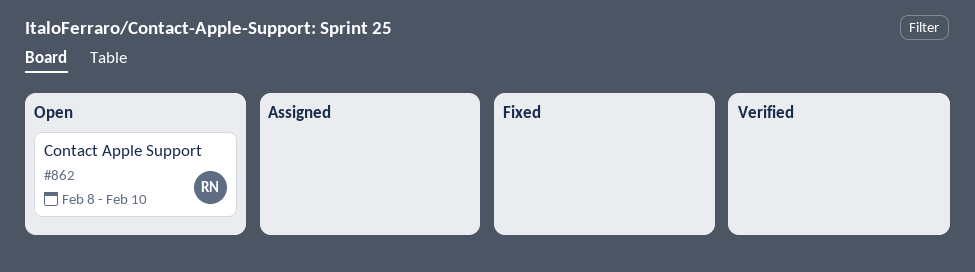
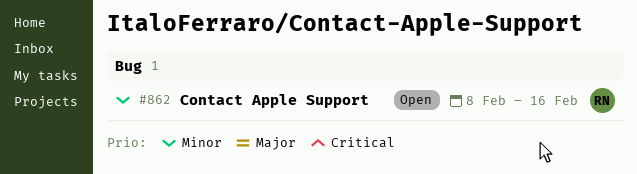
#862, due: Feb 10 -> Feb 16

